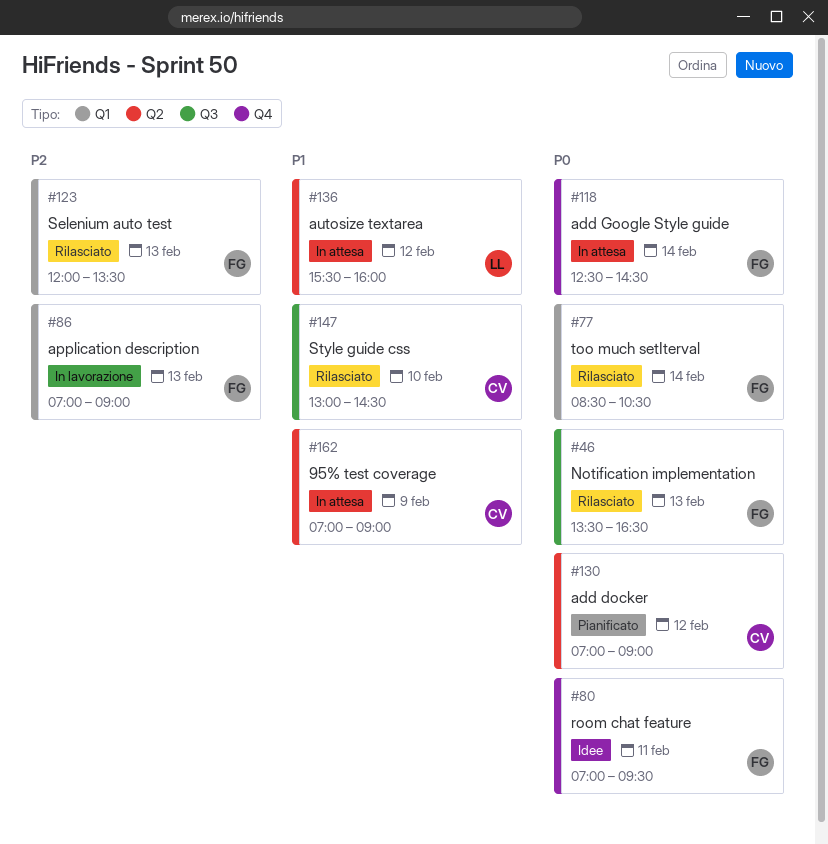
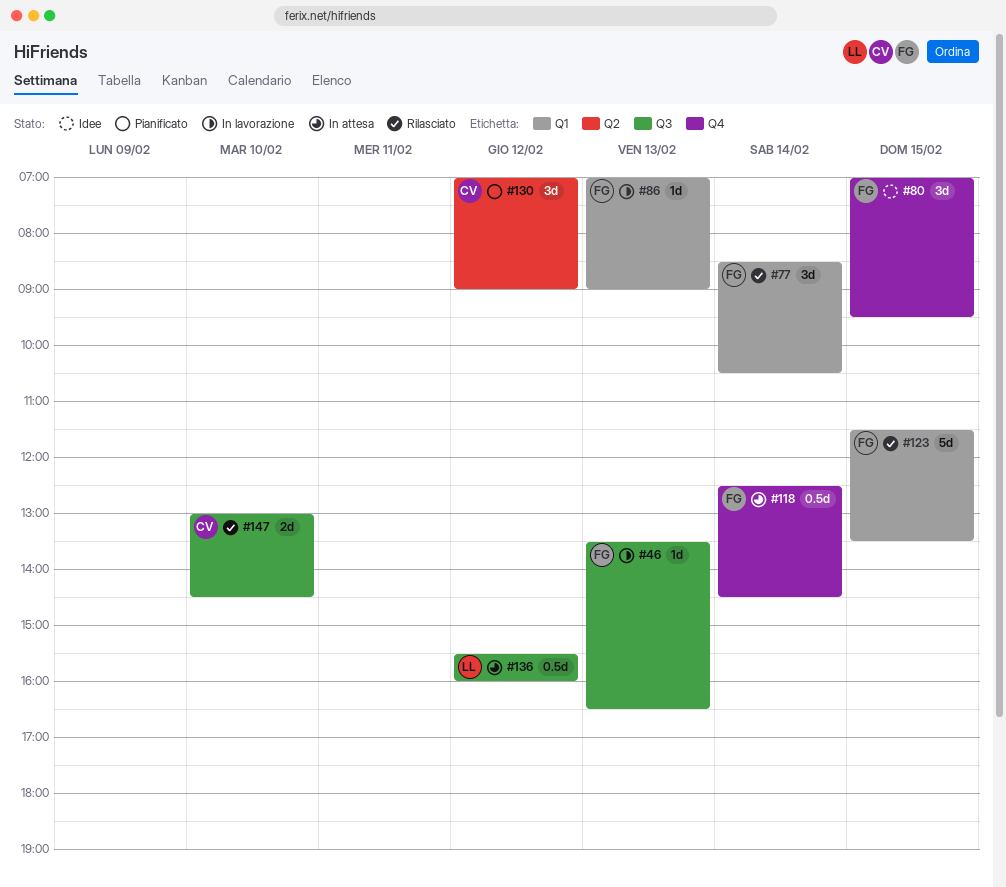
#46, status: Rilasciato -> In lavorazione
#80, day: Feb 11 -> Feb 15
#123, day: Feb 13 -> Feb 15
#123, begins: 12:00 -> 11:30
#136, label: Q2 -> Q3
#162: present -> none

